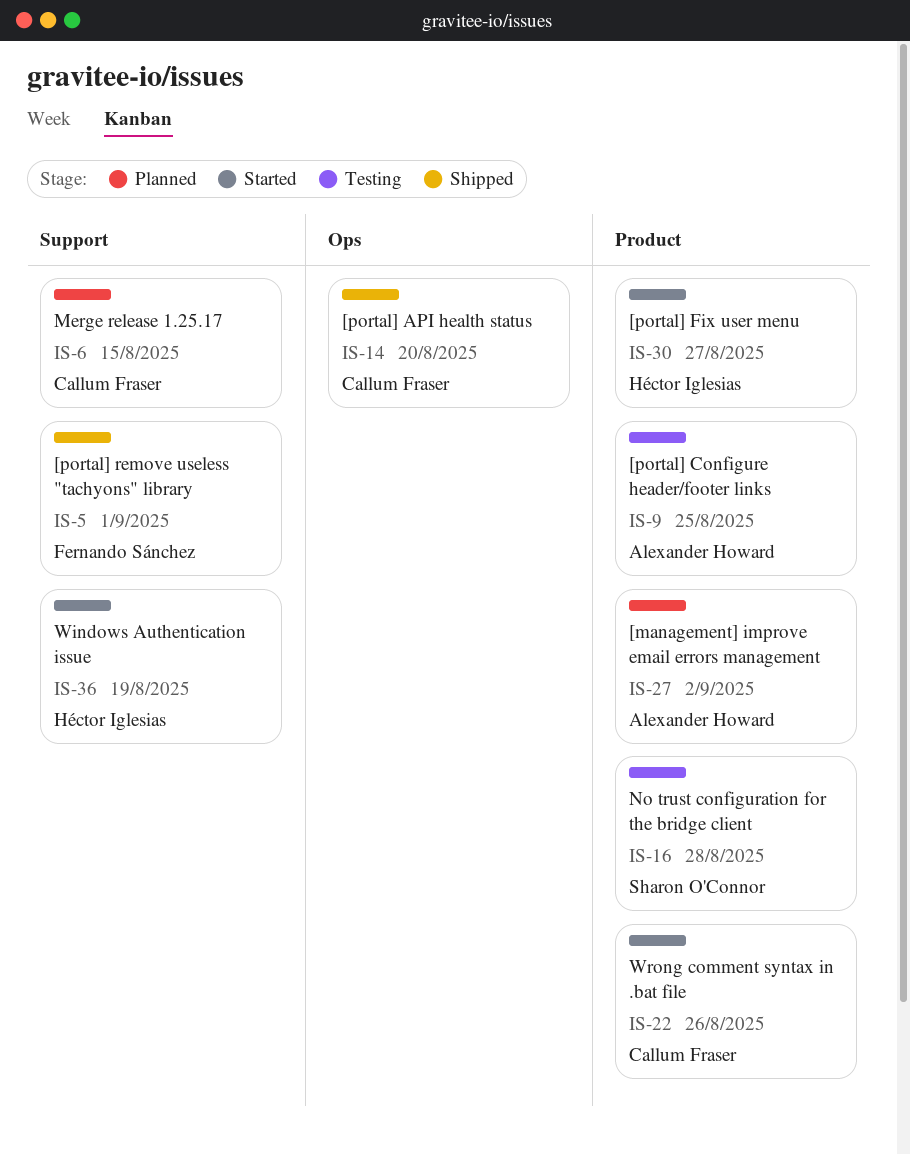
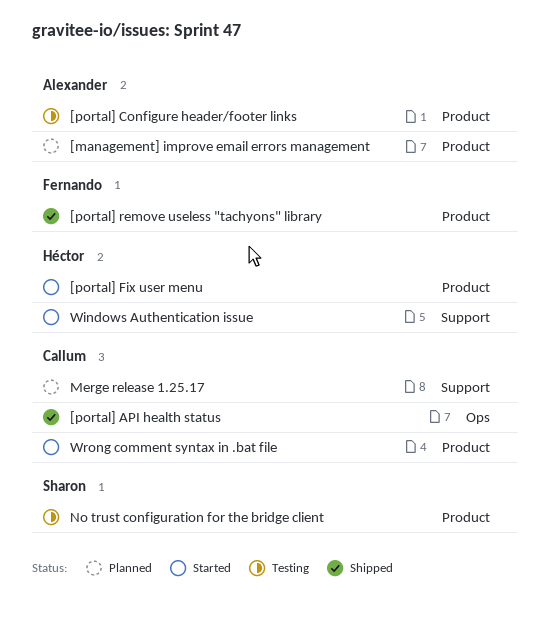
[portal] remove useless "tachyons" library, label: Support -> Product

